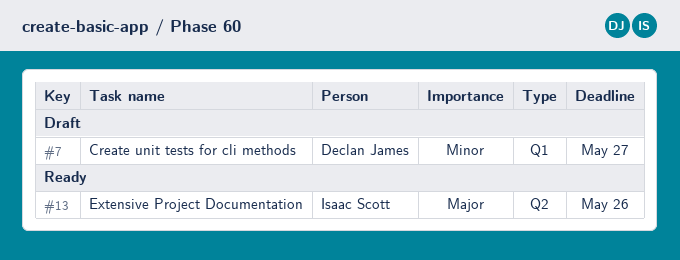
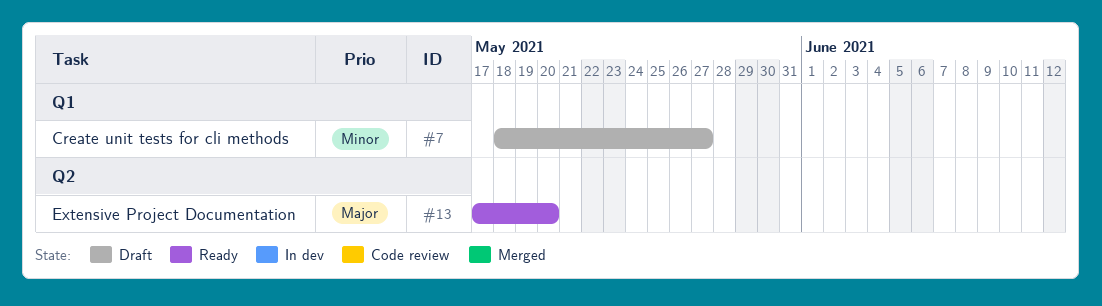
#13, due: May 26 -> May 20

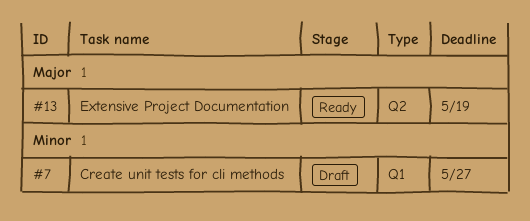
#13, due: May 20 -> May 19

